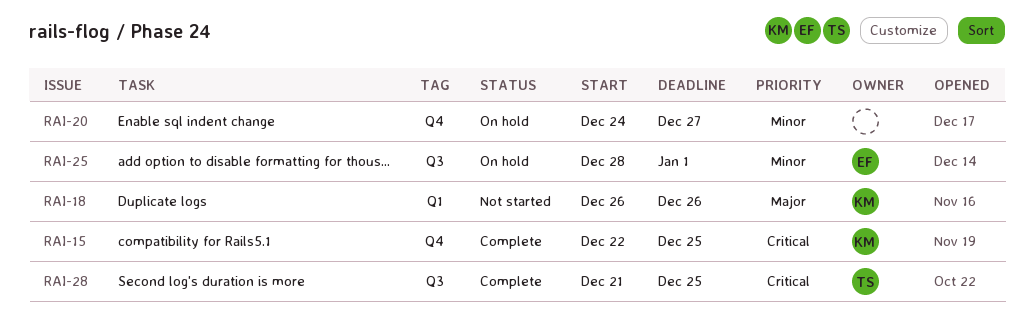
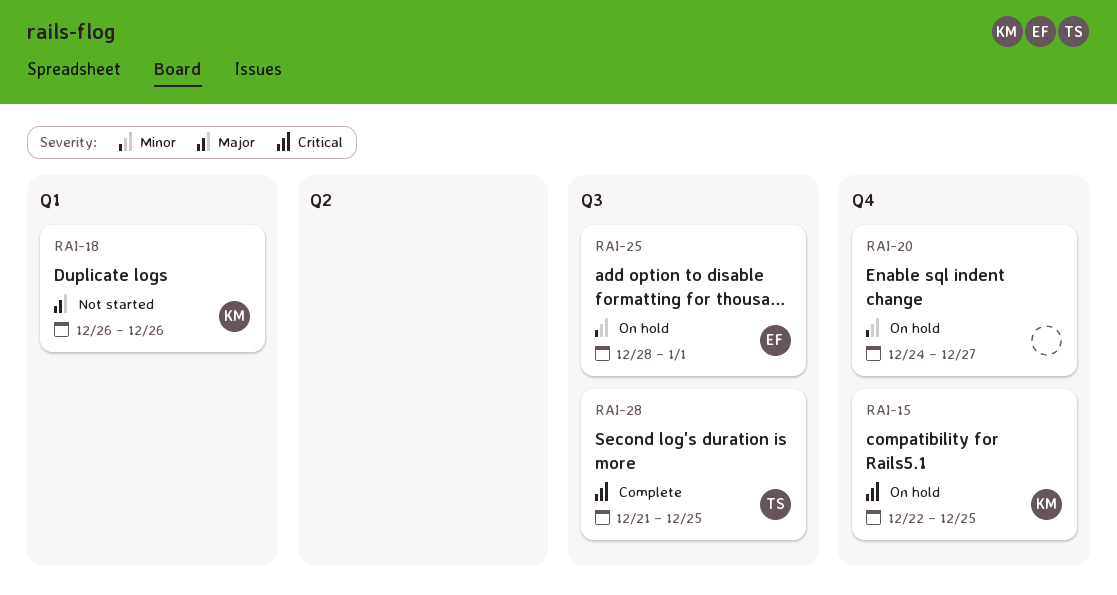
RAI-15, status: Complete -> On hold

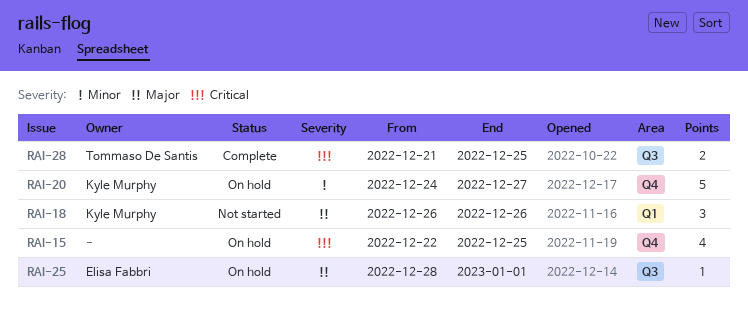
RAI-15, owner: Kyle Murphy -> none
RAI-20, owner: none -> Kyle Murphy
RAI-25, priority: Minor -> Major

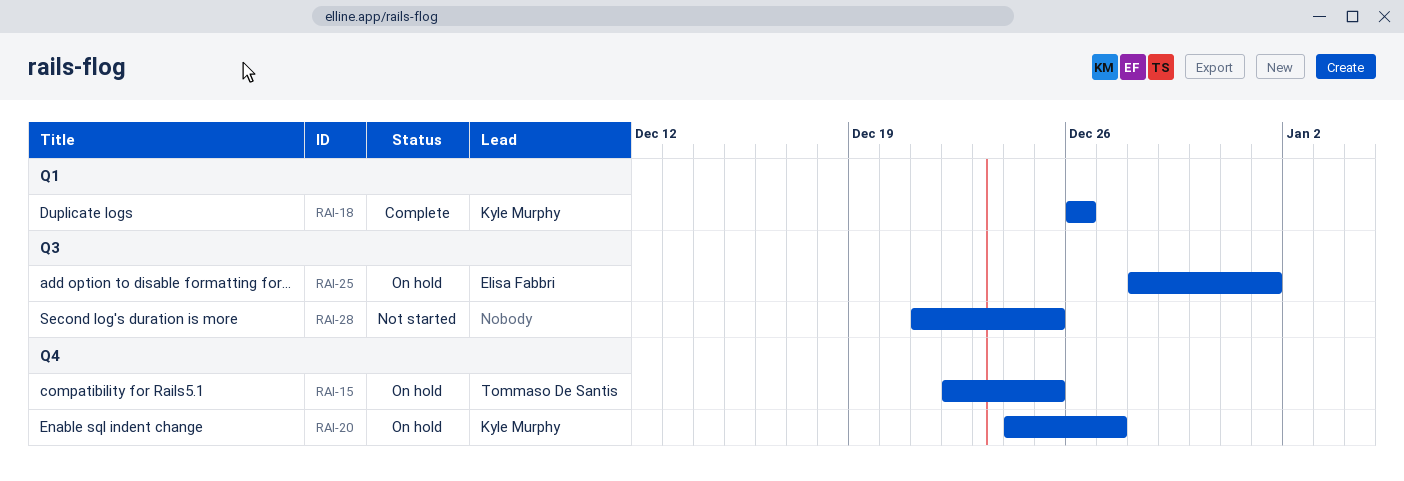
RAI-15, owner: none -> Tommaso De Santis
RAI-18, status: Not started -> Complete
RAI-28, status: Complete -> Not started
RAI-28, owner: Tommaso De Santis -> none

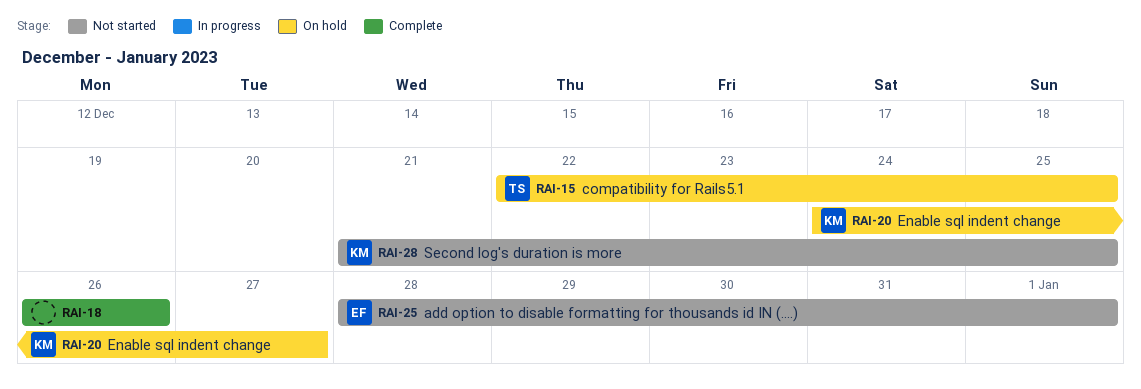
RAI-18, owner: Kyle Murphy -> none
RAI-25, status: On hold -> Not started
RAI-28, owner: none -> Kyle Murphy

